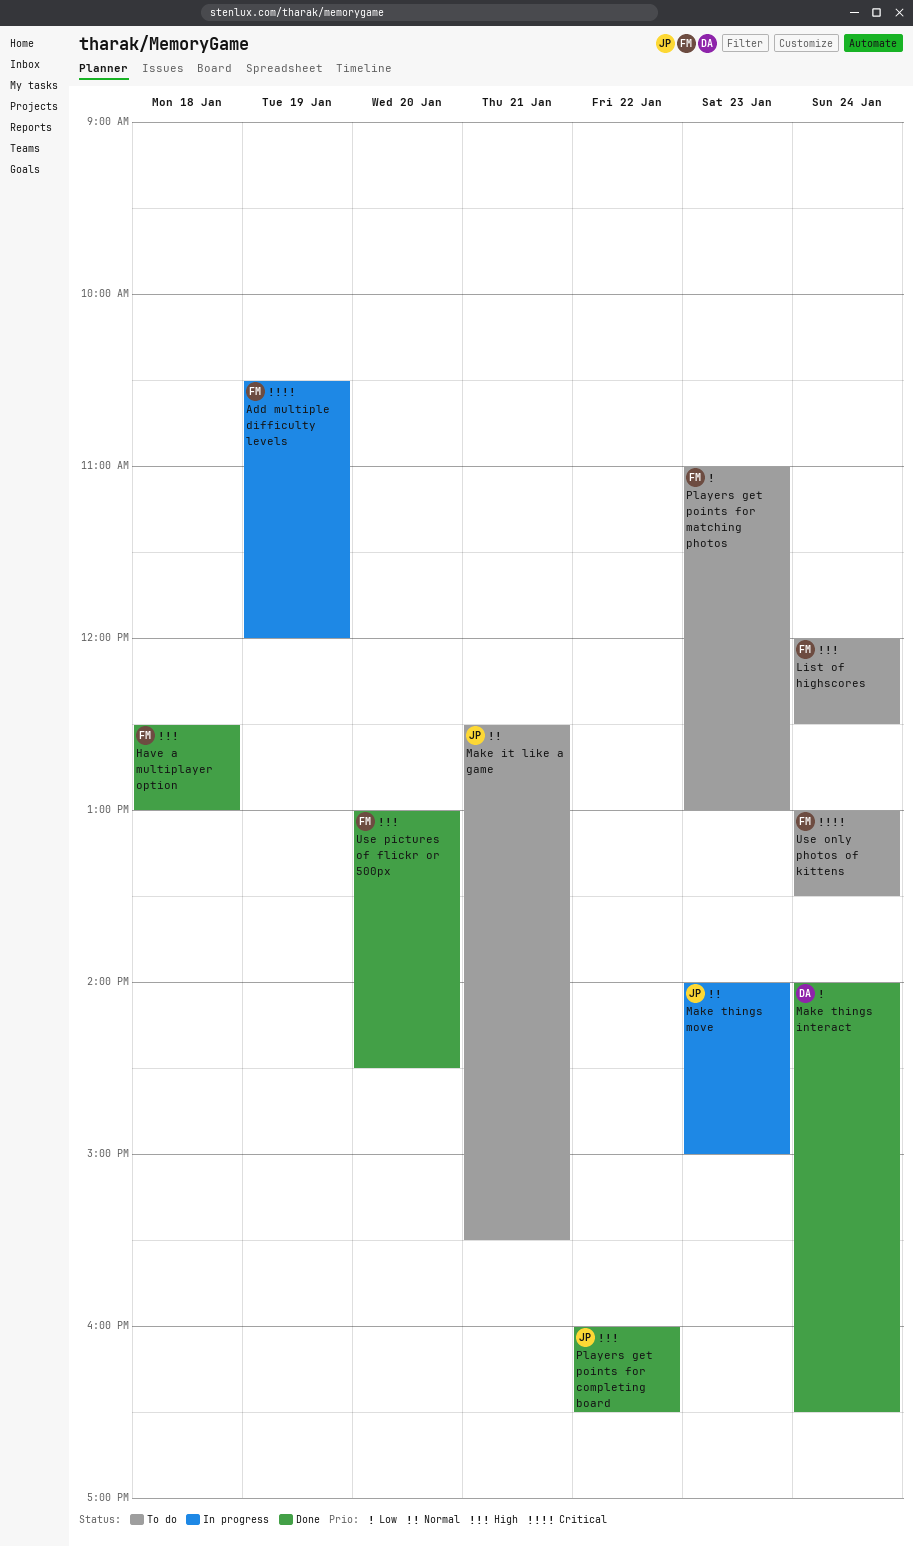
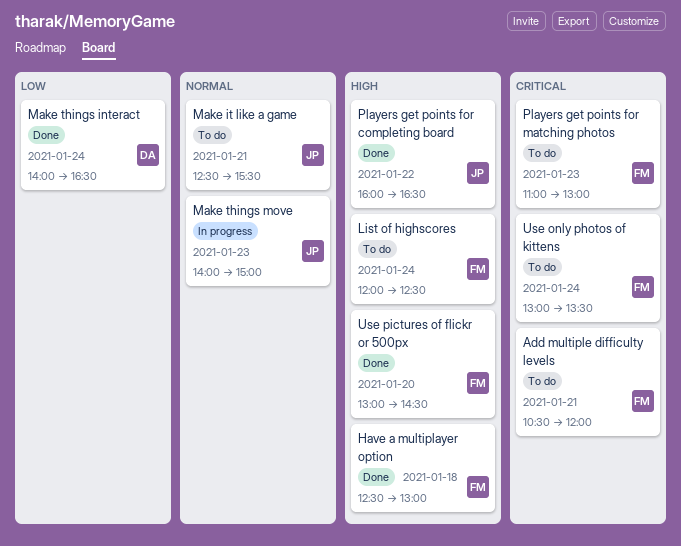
Add multiple difficulty levels, status: In progress -> To do
Add multiple difficulty levels, day: Jan 19 -> Jan 21
Players get points for matching photos, priority: Low -> Critical

